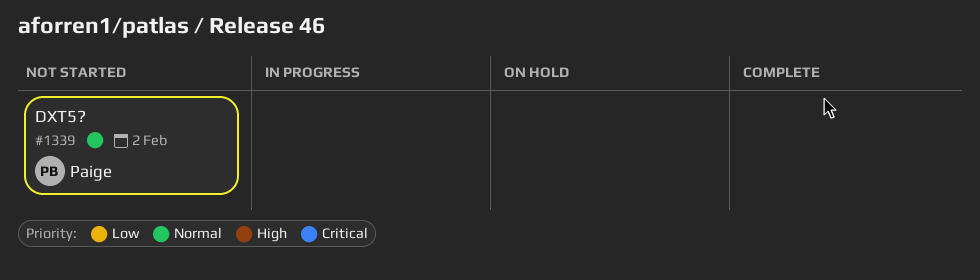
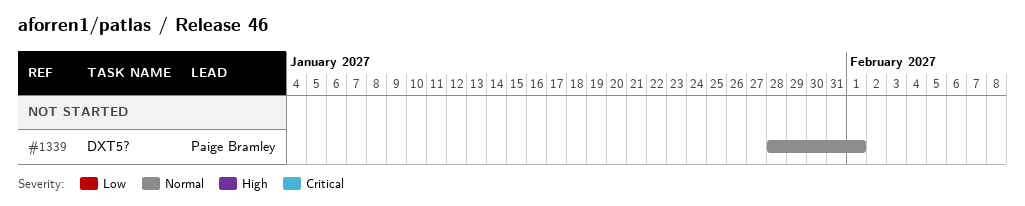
#1339, due: Feb 2 -> Feb 1

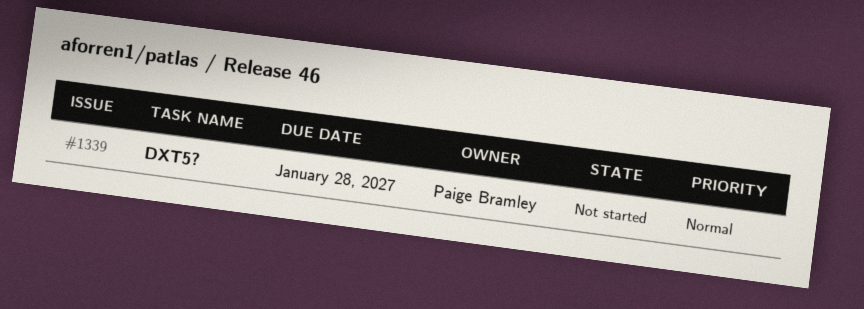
#1339, due: Feb 1 -> Jan 28

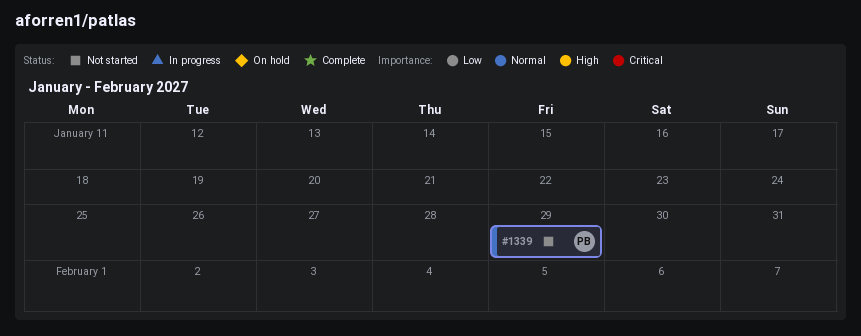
#1339, due: Jan 28 -> Jan 29

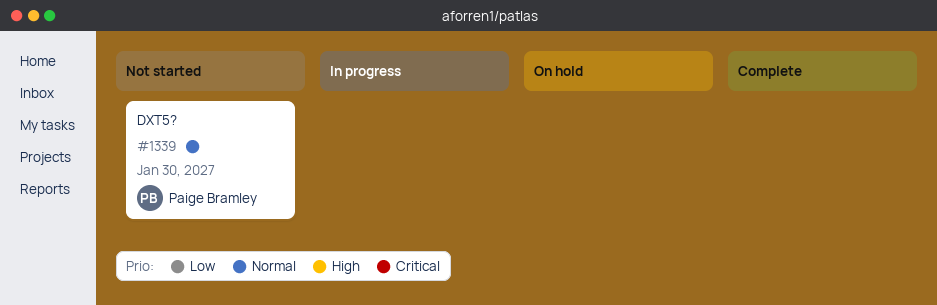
#1339, due: Jan 29 -> Jan 30

